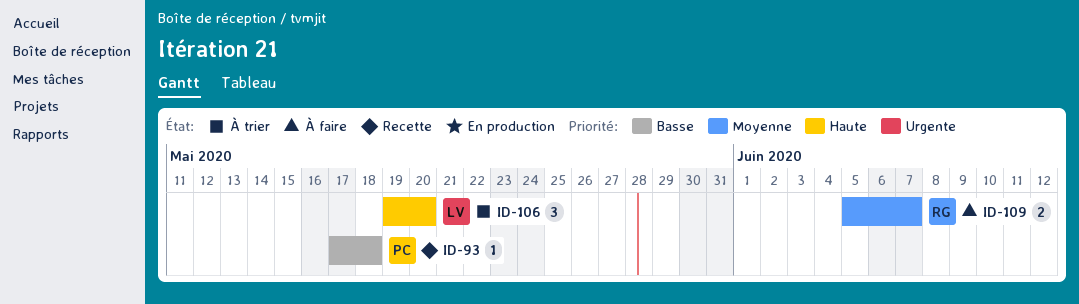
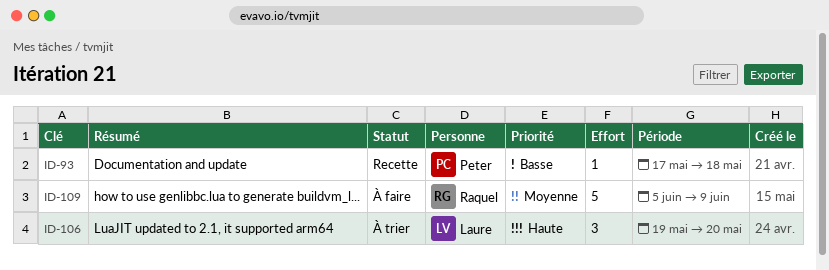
ID-109, estimate: 2 -> 5
ID-109, due: Jun 7 -> Jun 9

